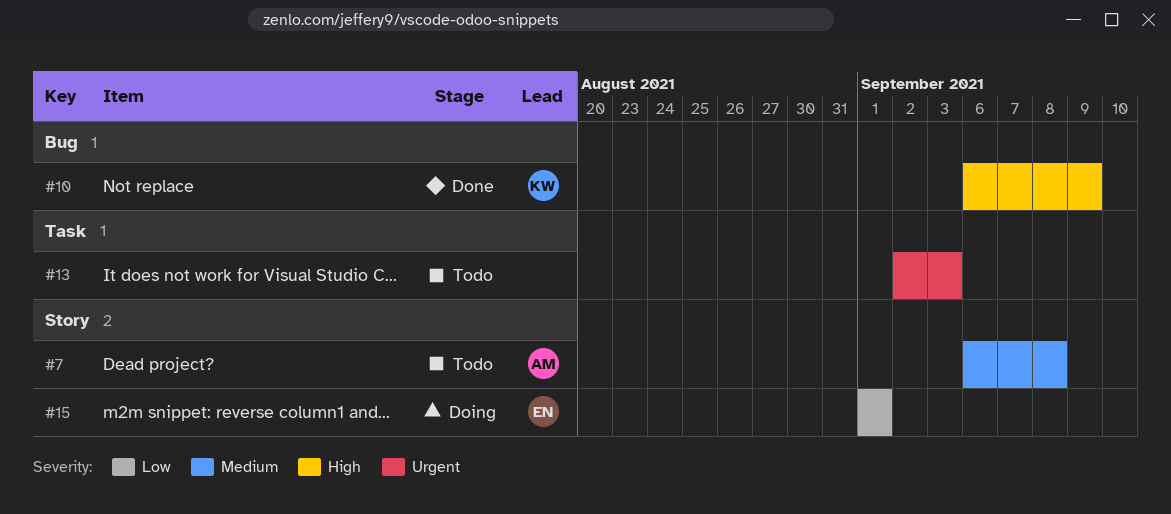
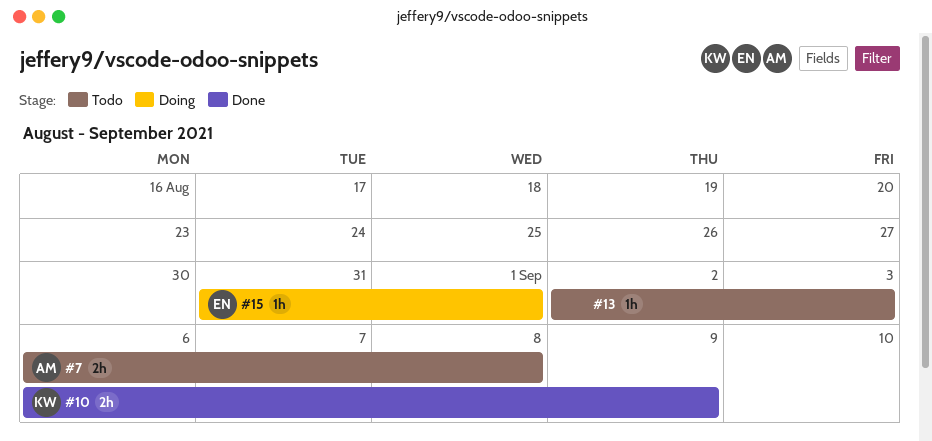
#15, start: Sep 1 -> Aug 31

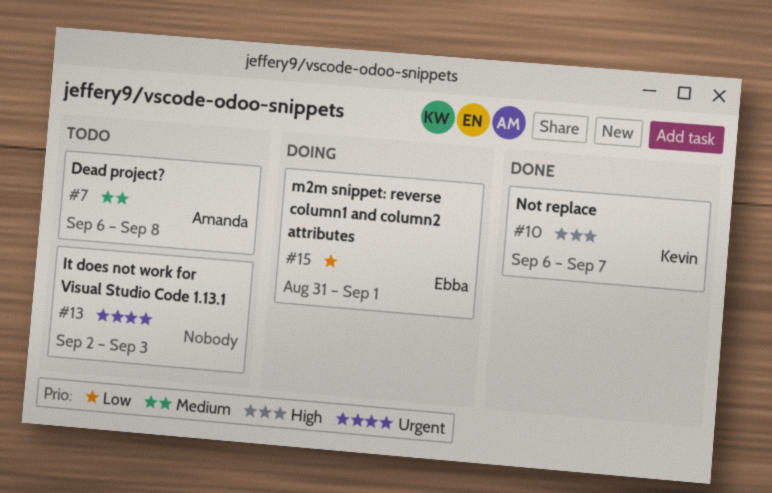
#10, due: Sep 9 -> Sep 7

